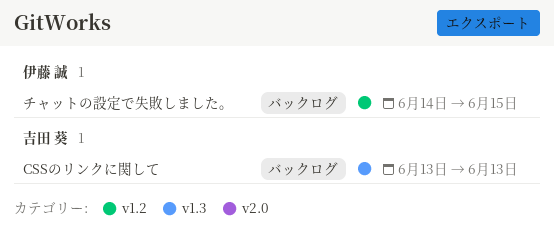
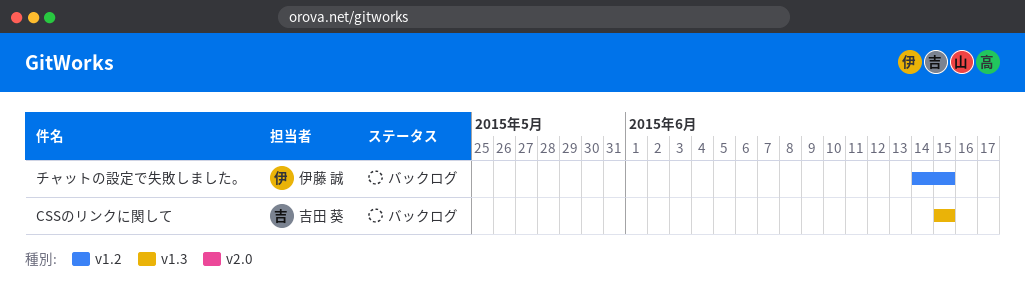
CSSのリンクに関して, start: Jun 13 -> Jun 15
CSSのリンクに関して, due: Jun 13 -> Jun 15

